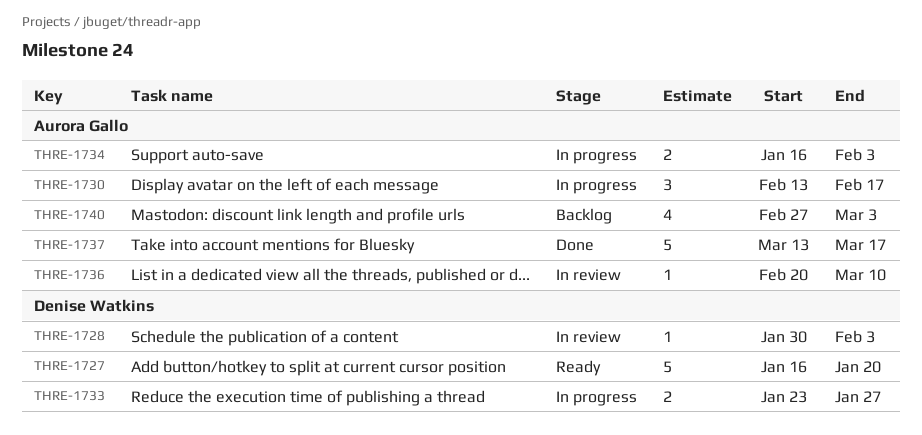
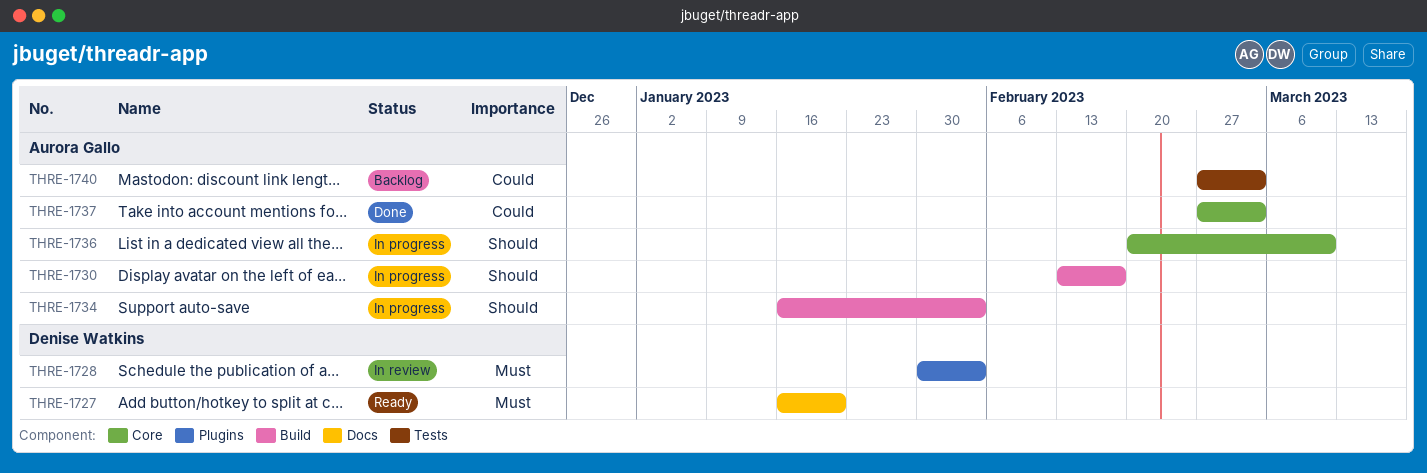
THRE-1733: present -> none
THRE-1736, status: In review -> In progress
THRE-1737, start: Mar 13 -> Feb 27
THRE-1737, due: Mar 17 -> Mar 3

